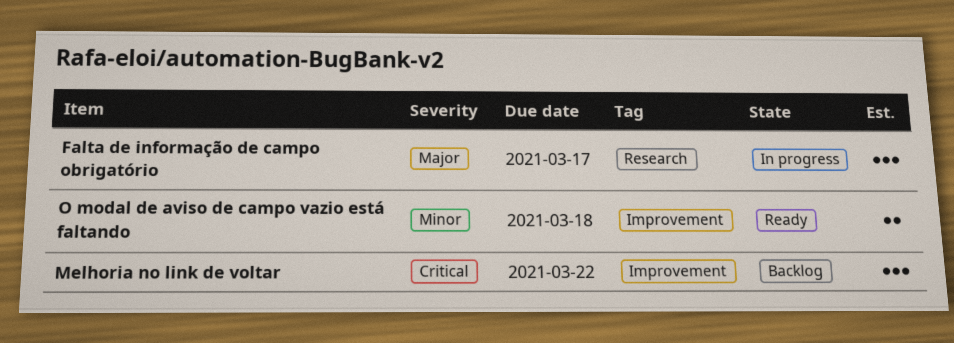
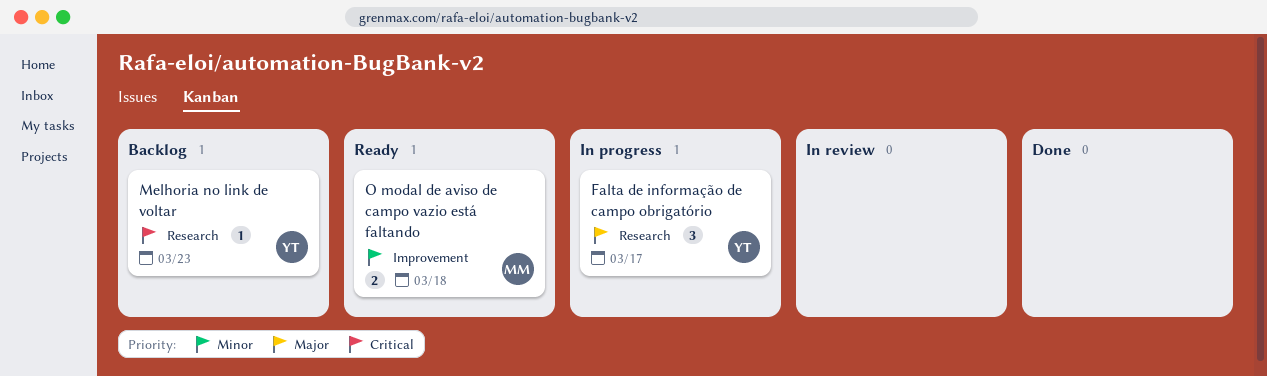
Melhoria no link de voltar, label: Improvement -> Research
Melhoria no link de voltar, estimate: 3 -> 1
Melhoria no link de voltar, due: Mar 22 -> Mar 23

